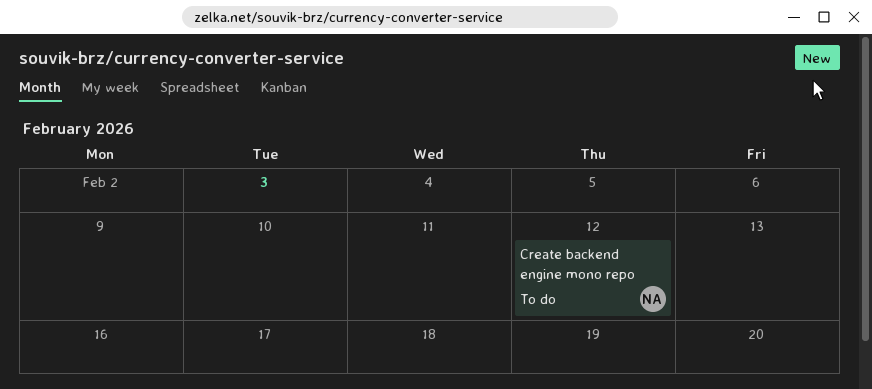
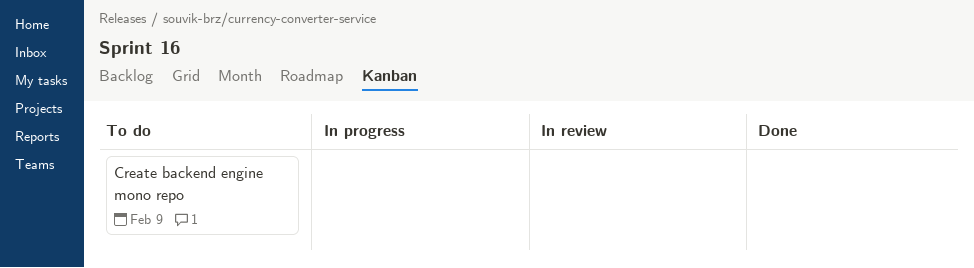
Create backend engine mono repo, due: Feb 12 -> Feb 9

